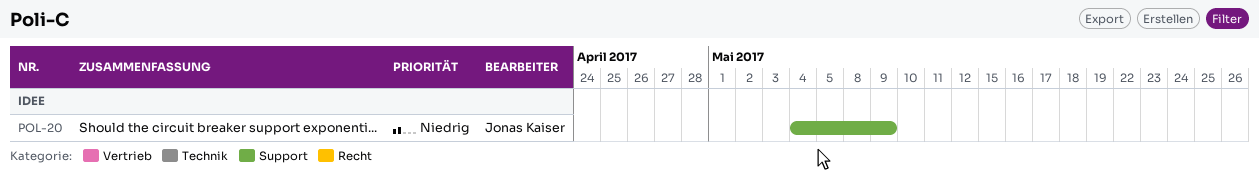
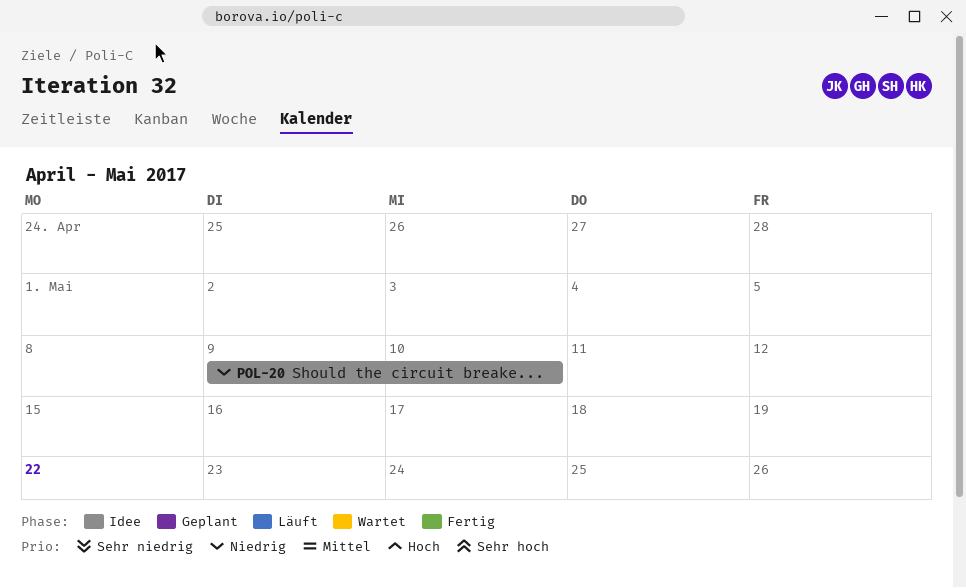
POL-20, start: May 4 -> May 9
POL-20, due: May 9 -> May 10

